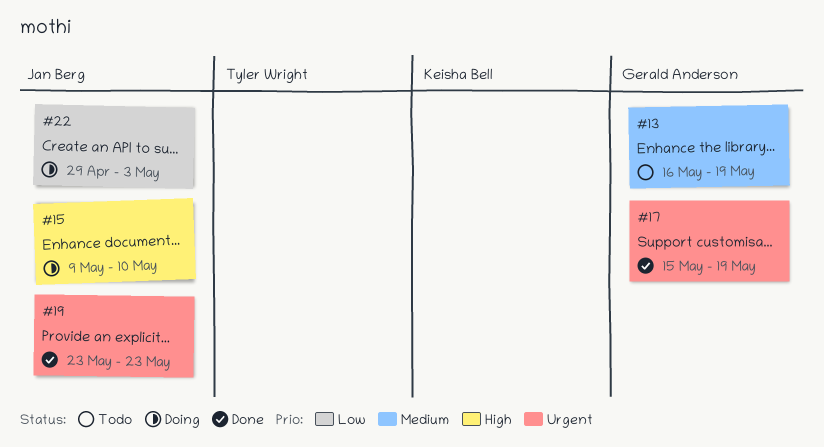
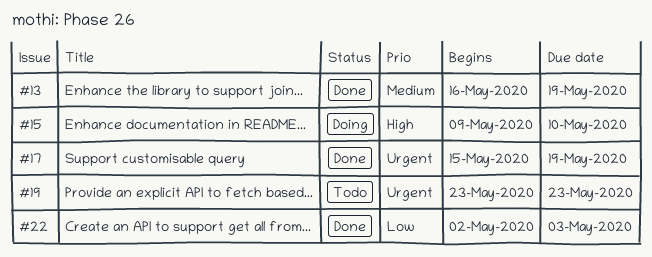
#13, status: Todo -> Done
#19, status: Done -> Todo
#22, status: Doing -> Done
#22, start: Apr 29 -> May 2

